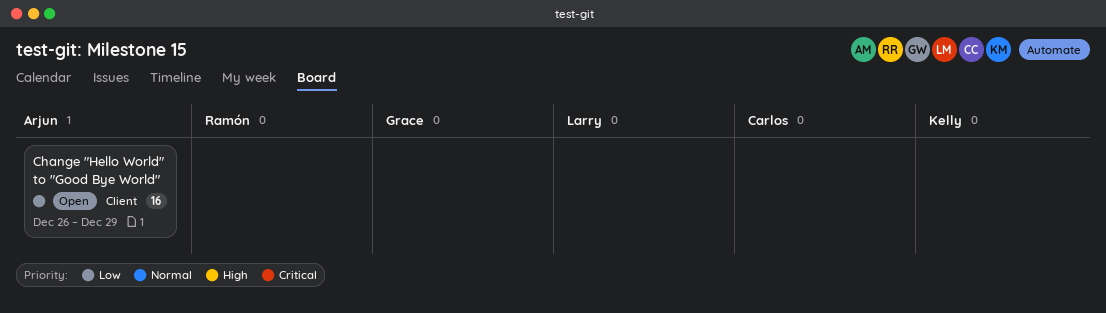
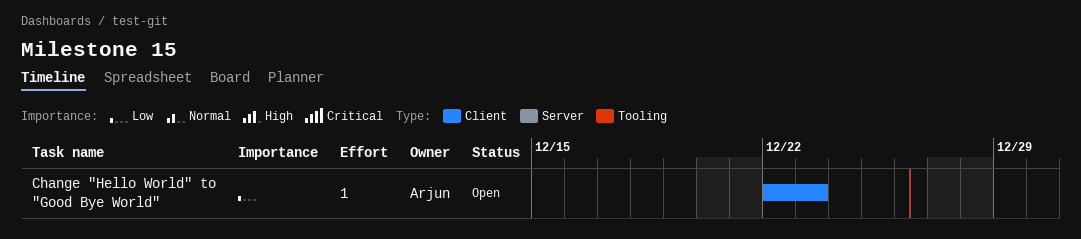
Change "Hello World" to "Good Bye World", estimate: 16 -> 1
Change "Hello World" to "Good Bye World", start: Dec 26 -> Dec 22
Change "Hello World" to "Good Bye World", due: Dec 29 -> Dec 23

